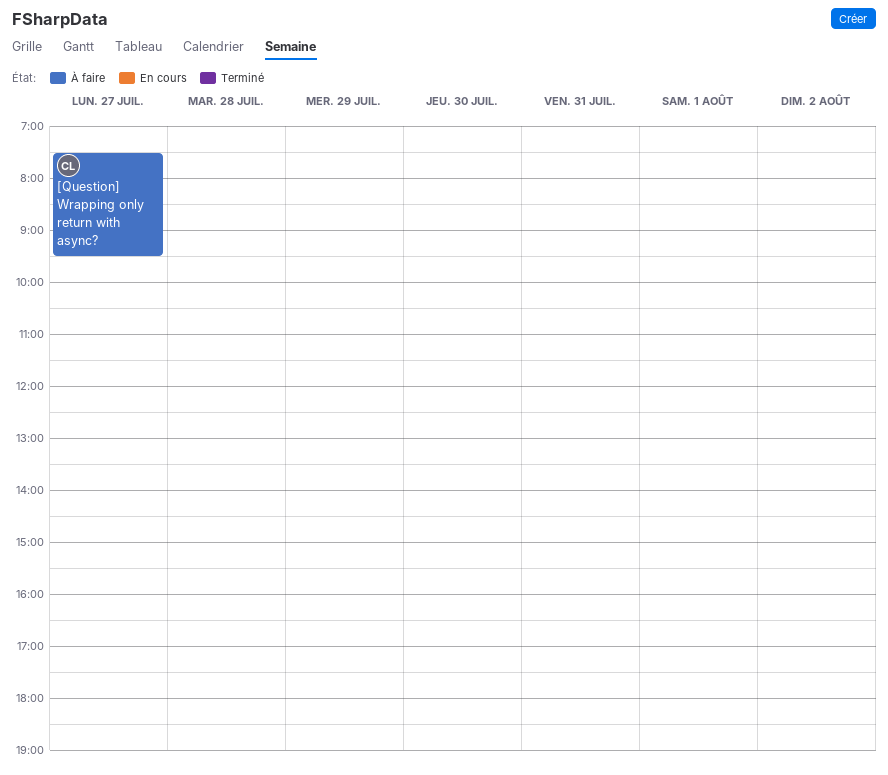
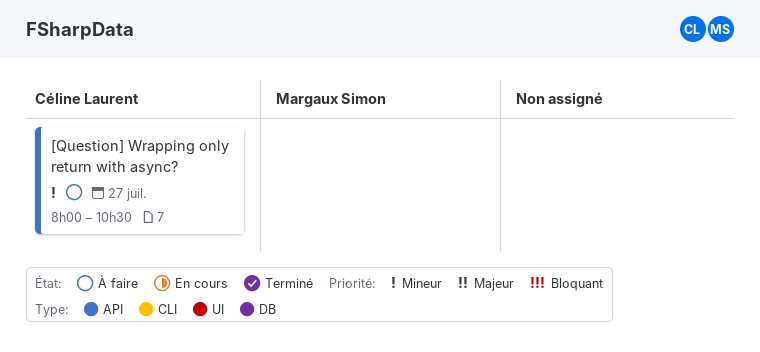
[Question] Wrapping only return with async?, begins: 07:30 -> 08:00
[Question] Wrapping only return with async?, ends: 09:30 -> 10:30

